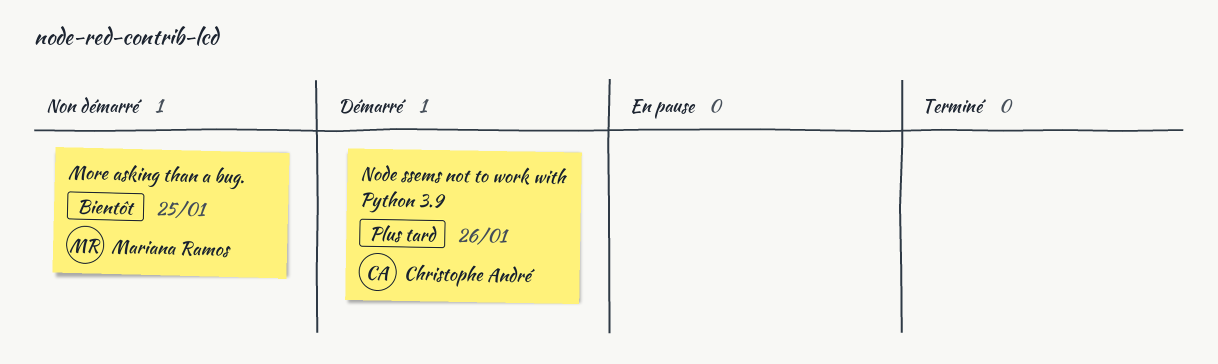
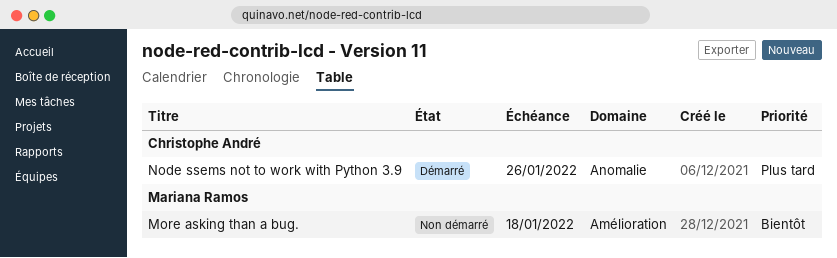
More asking than a bug., due: Jan 25 -> Jan 18

